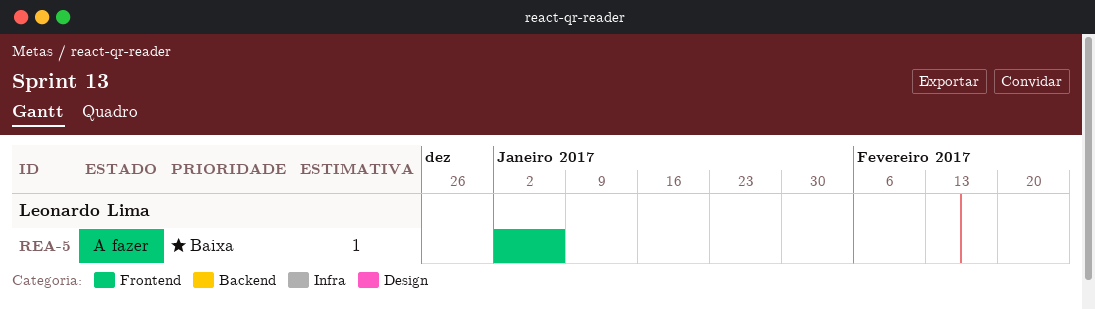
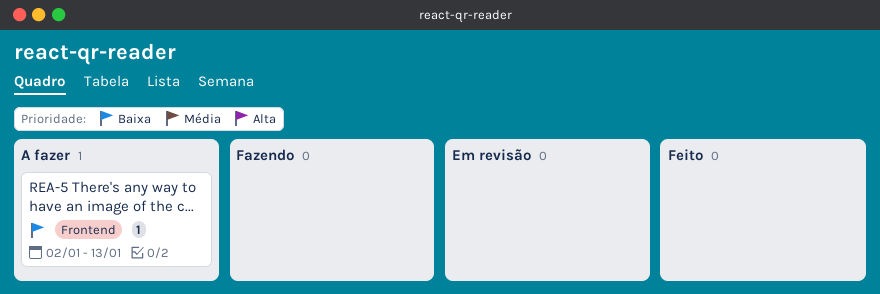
REA-5, due: Jan 6 -> Jan 13

